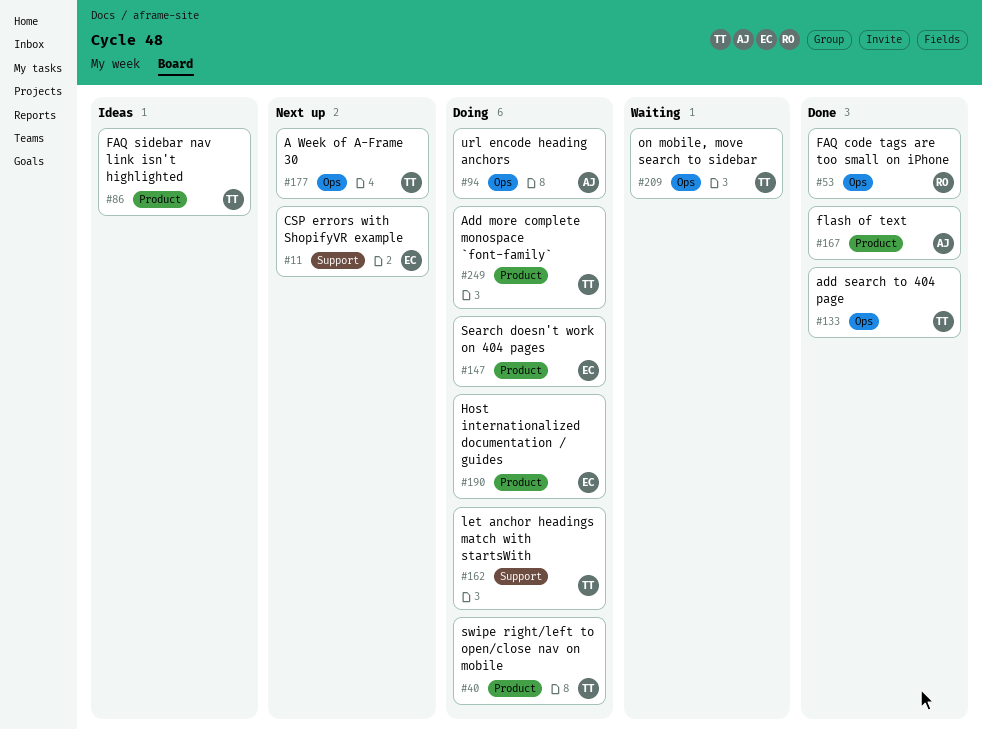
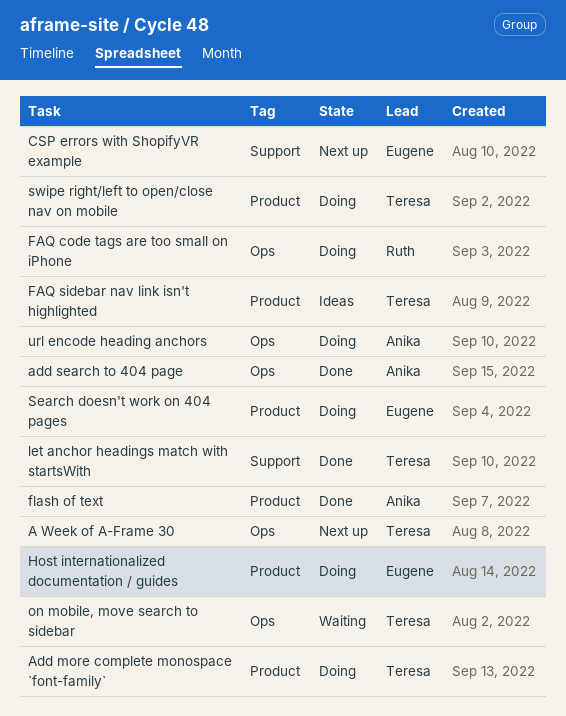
add search to 404 page, owner: Teresa -> Anika
FAQ code tags are too small on iPhone, status: Done -> Doing
let anchor headings match with startsWith, status: Doing -> Done

